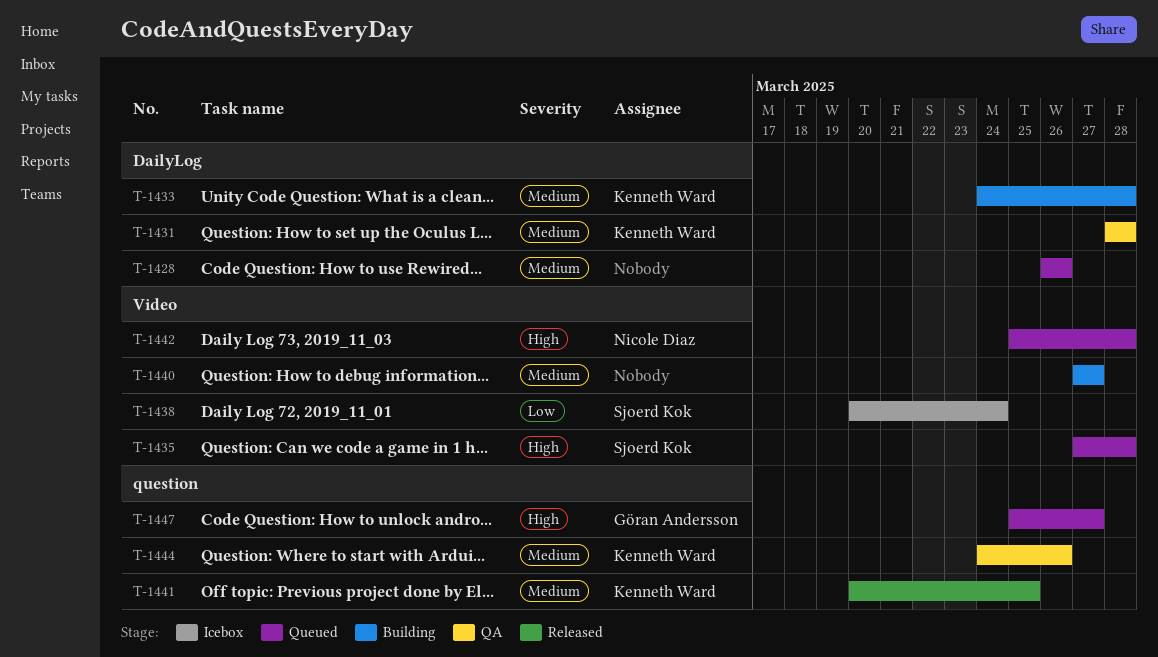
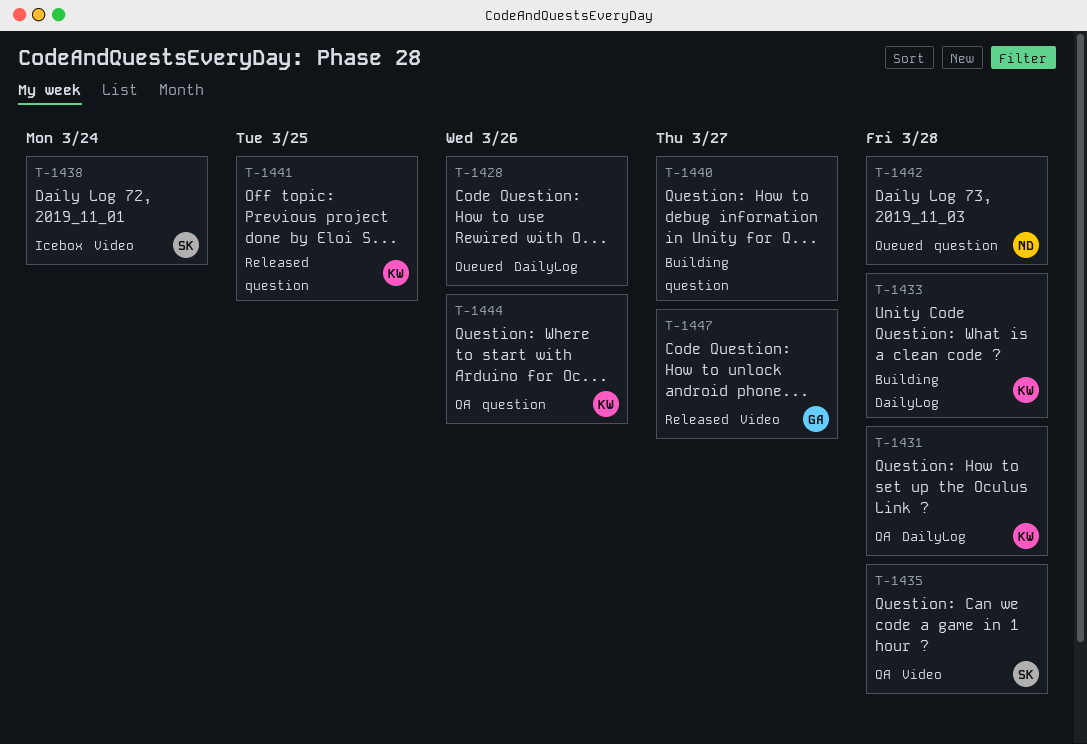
T-1435, status: Queued -> QA
T-1440, label: Video -> question
T-1442, label: Video -> question
T-1447, status: Queued -> Released
T-1447, label: question -> Video

